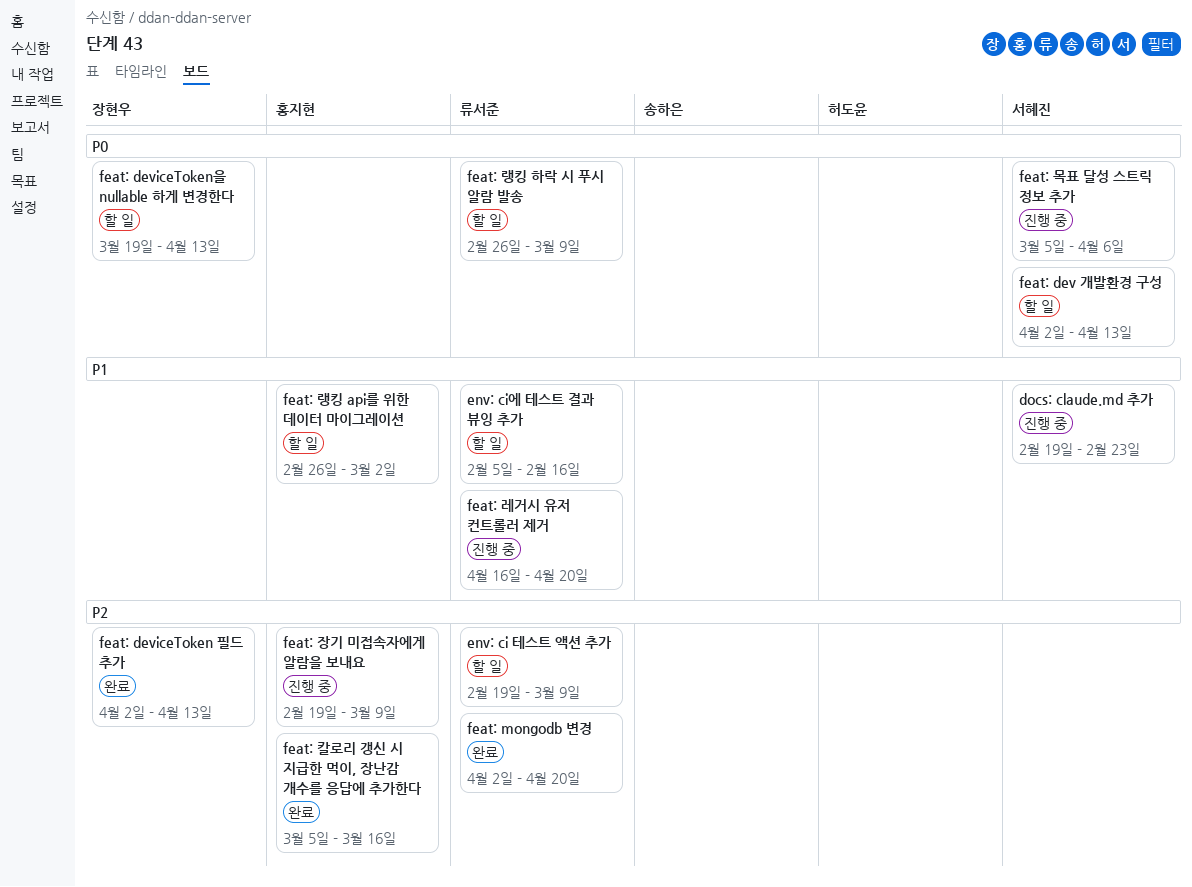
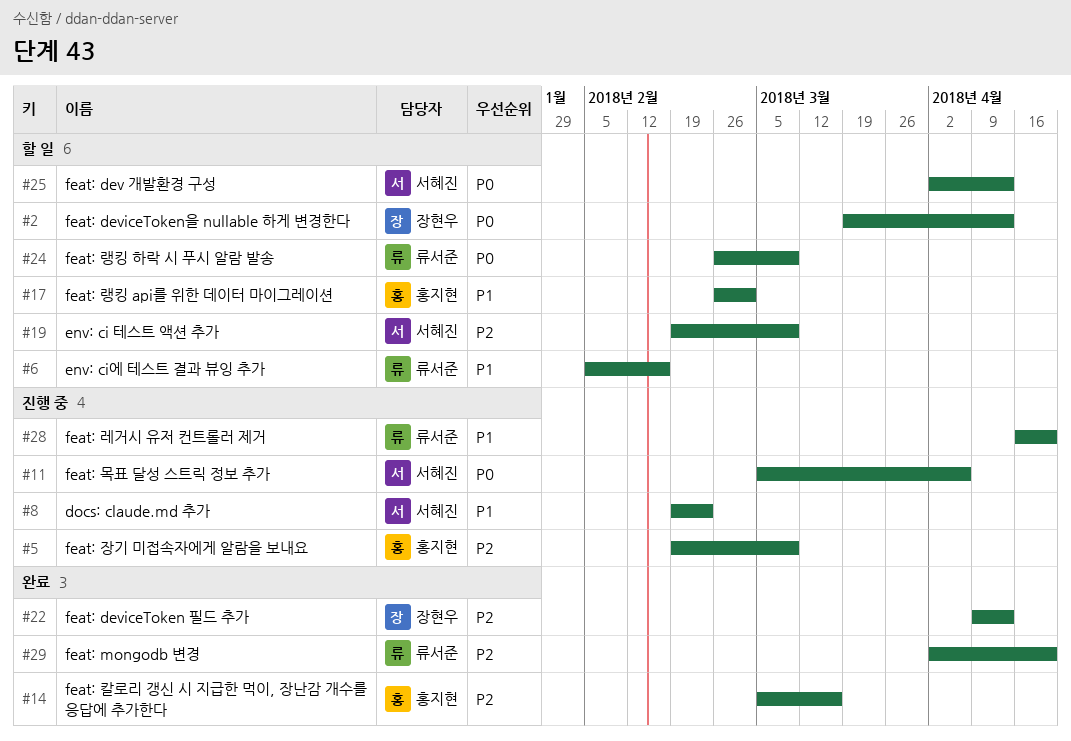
env: ci 테스트 액션 추가, owner: 류서준 -> 서혜진
feat: deviceToken 필드 추가, start: Apr 2 -> Apr 9

